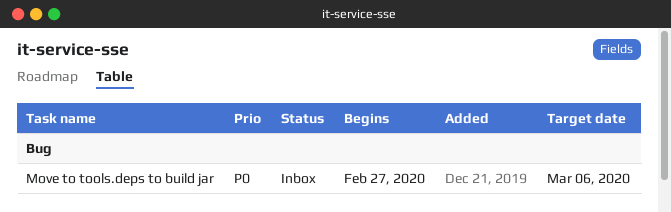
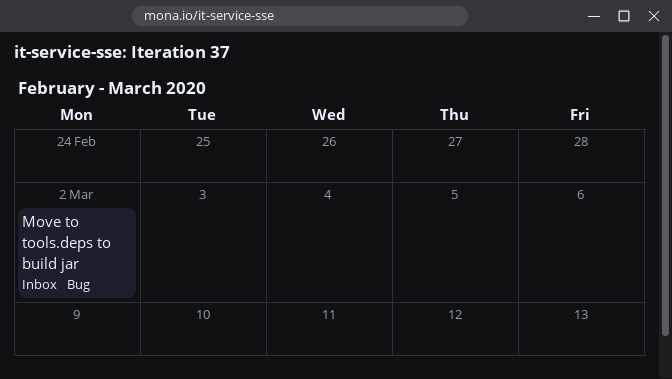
Move to tools.deps to build jar, due: Mar 6 -> Mar 2

